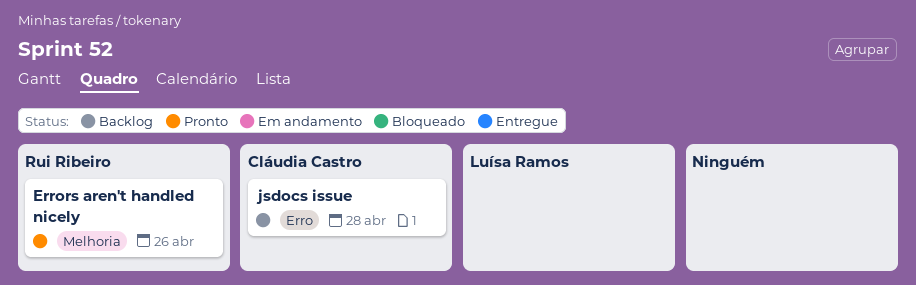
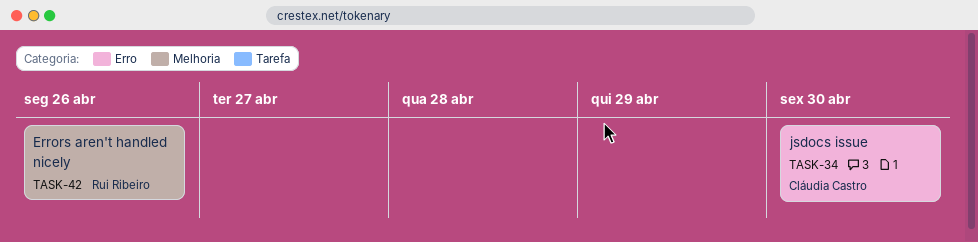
jsdocs issue, due: Apr 28 -> Apr 30

